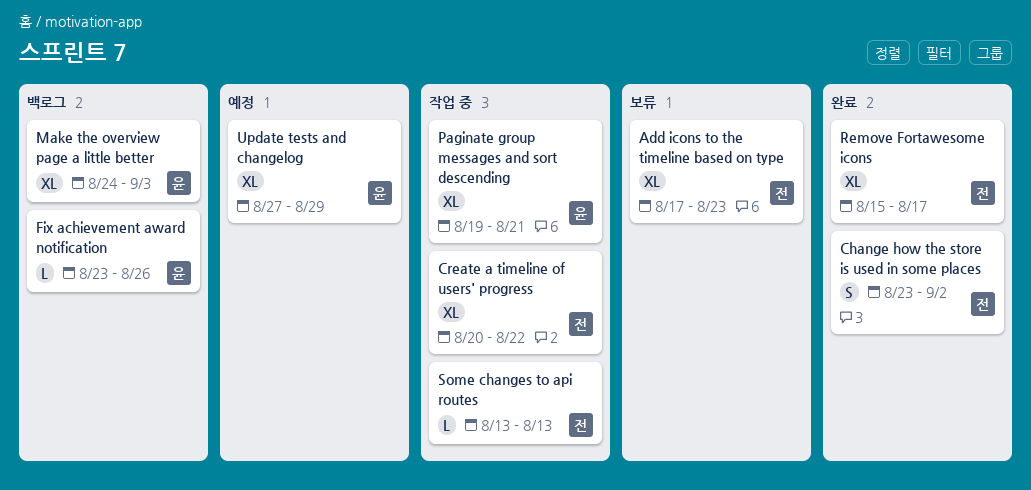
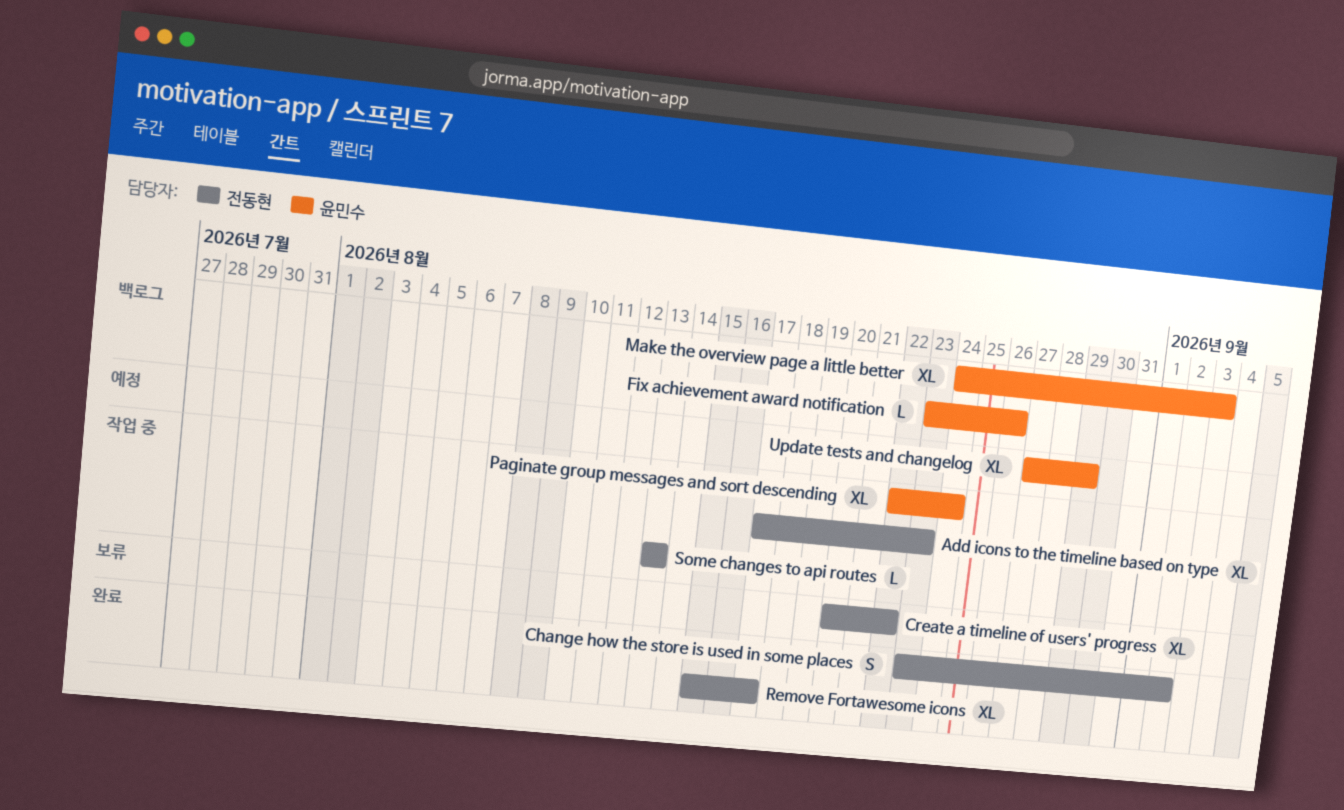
Add icons to the timeline based on type, status: 보류 -> 작업 중
Create a timeline of users' progress, status: 작업 중 -> 보류
Paginate group messages and sort descending, start: Aug 19 -> Aug 22
Paginate group messages and sort descending, due: Aug 21 -> Aug 24

